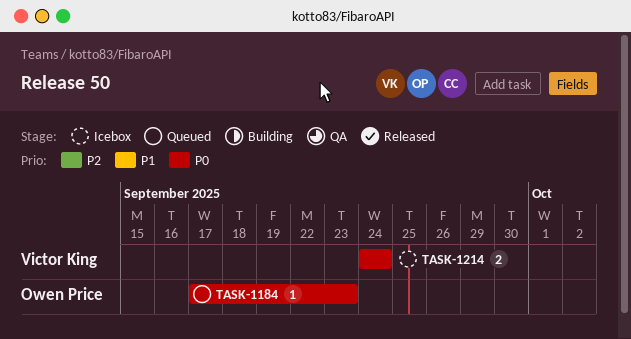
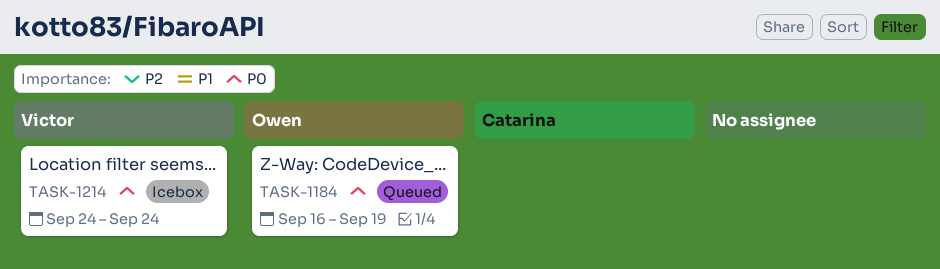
TASK-1184, start: Sep 17 -> Sep 16
TASK-1184, due: Sep 23 -> Sep 19

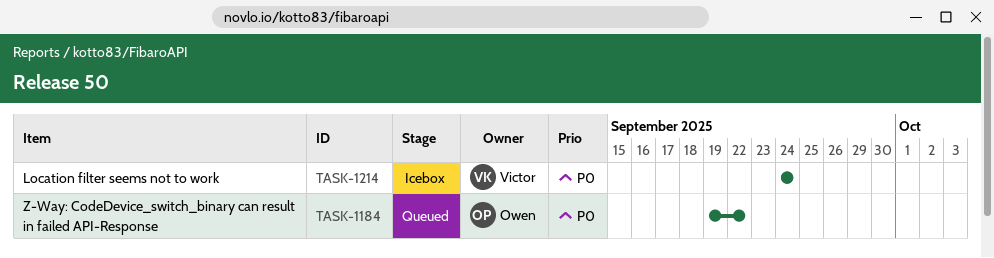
TASK-1184, start: Sep 16 -> Sep 19
TASK-1184, due: Sep 19 -> Sep 22

